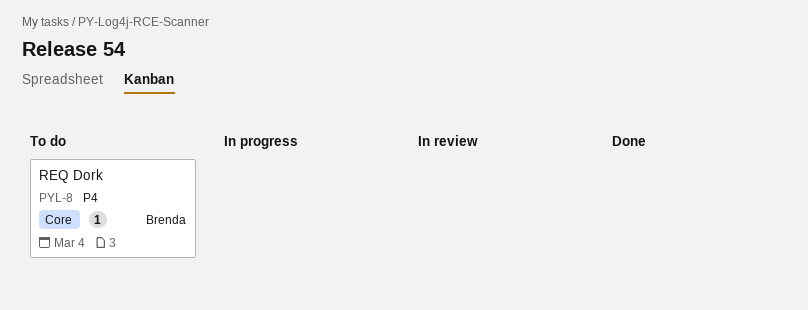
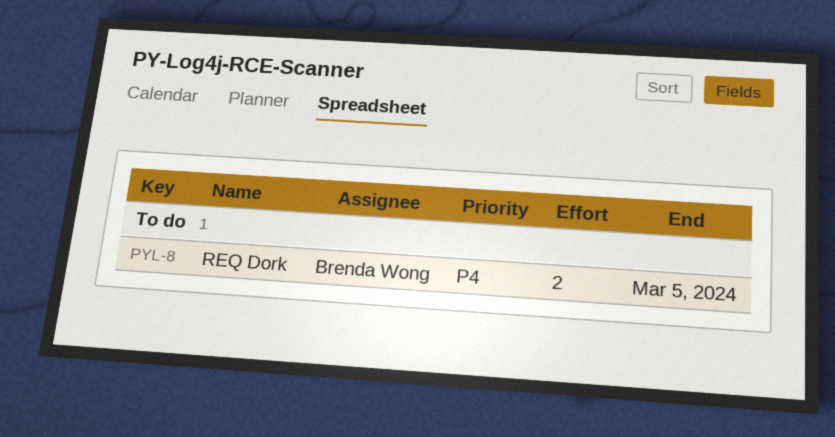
PYL-8, estimate: 1 -> 2
PYL-8, due: Mar 4 -> Mar 5

